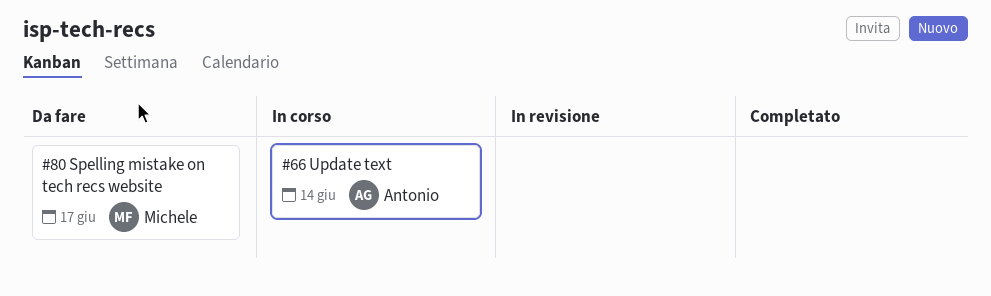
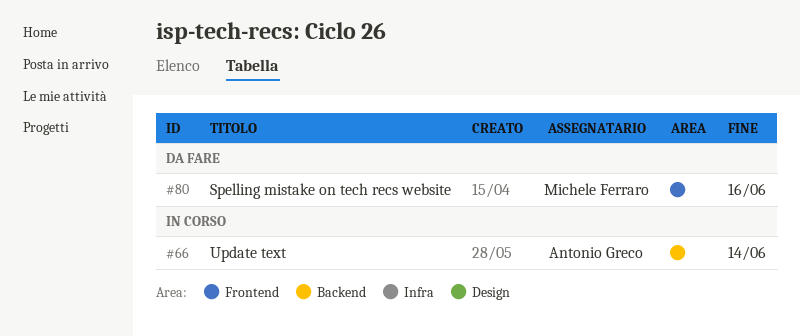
#80, due: Jun 17 -> Jun 16

